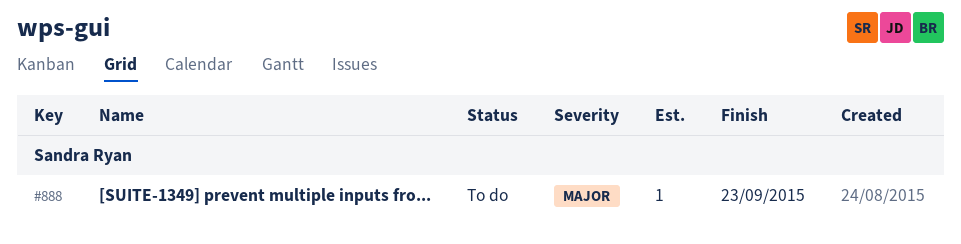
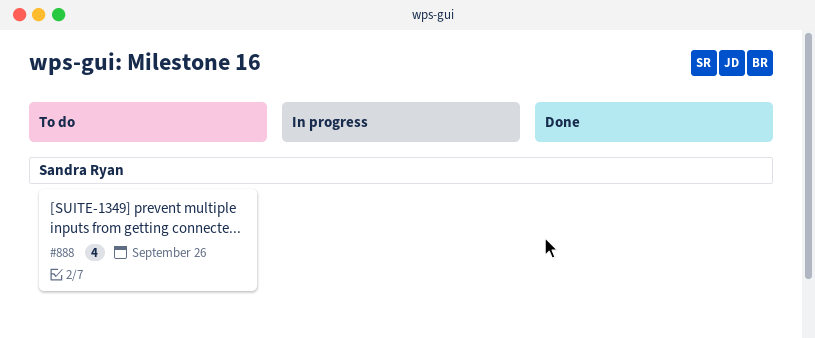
#888, estimate: 1 -> 4
#888, due: Sep 23 -> Sep 26

